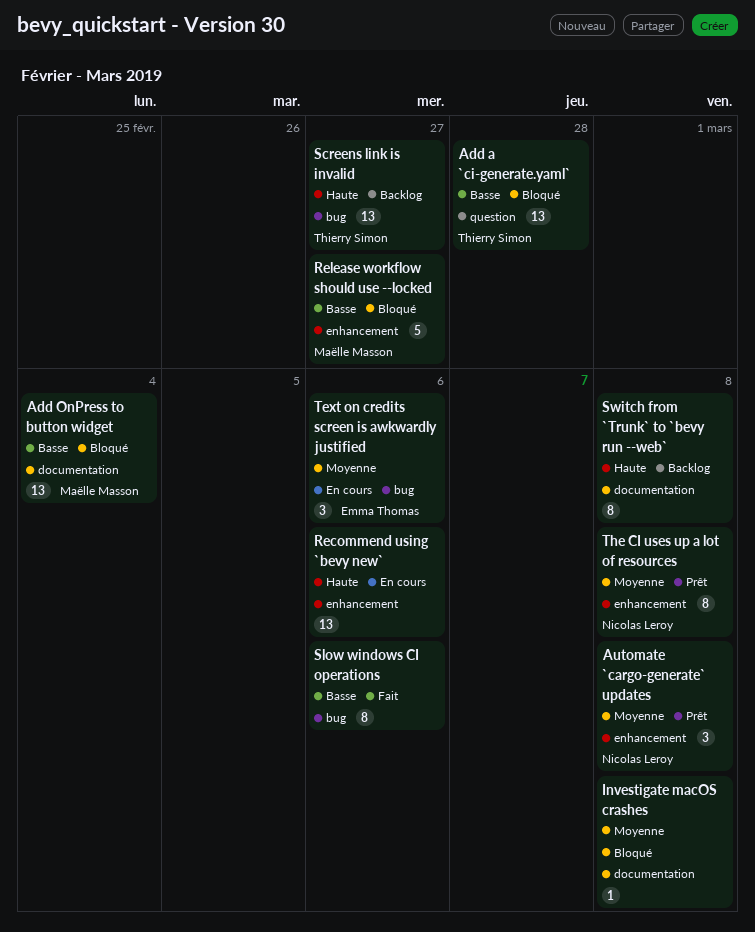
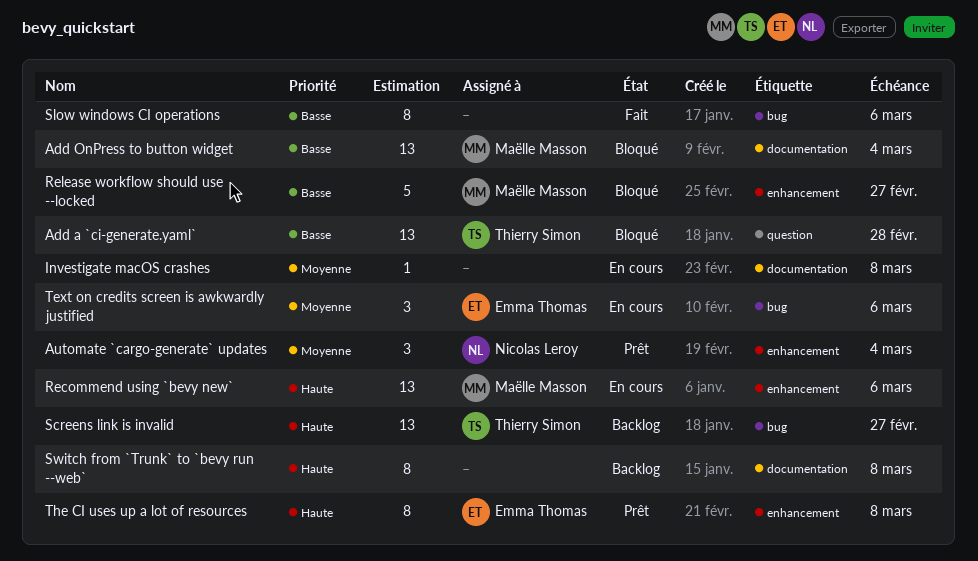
Automate `cargo-generate` updates, due: Mar 8 -> Mar 4
Investigate macOS crashes, status: Bloqué -> En cours
Recommend using `bevy new`, owner: none -> Maëlle Masson
The CI uses up a lot of resources, owner: Nicolas Leroy -> Emma Thomas
The CI uses up a lot of resources, priority: Moyenne -> Haute

